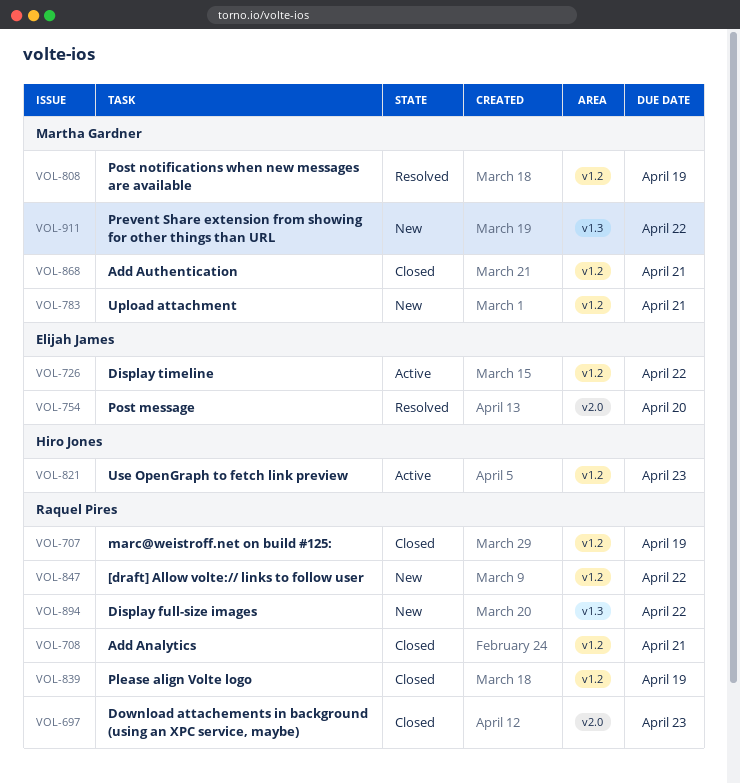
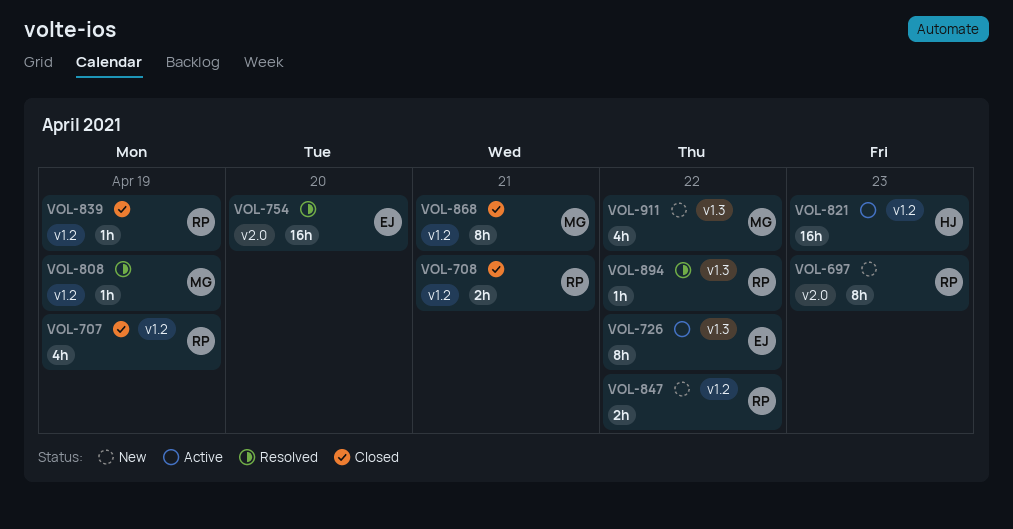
VOL-697, status: Closed -> New
VOL-726, label: v1.2 -> v1.3
VOL-783: present -> none
VOL-894, status: New -> Resolved

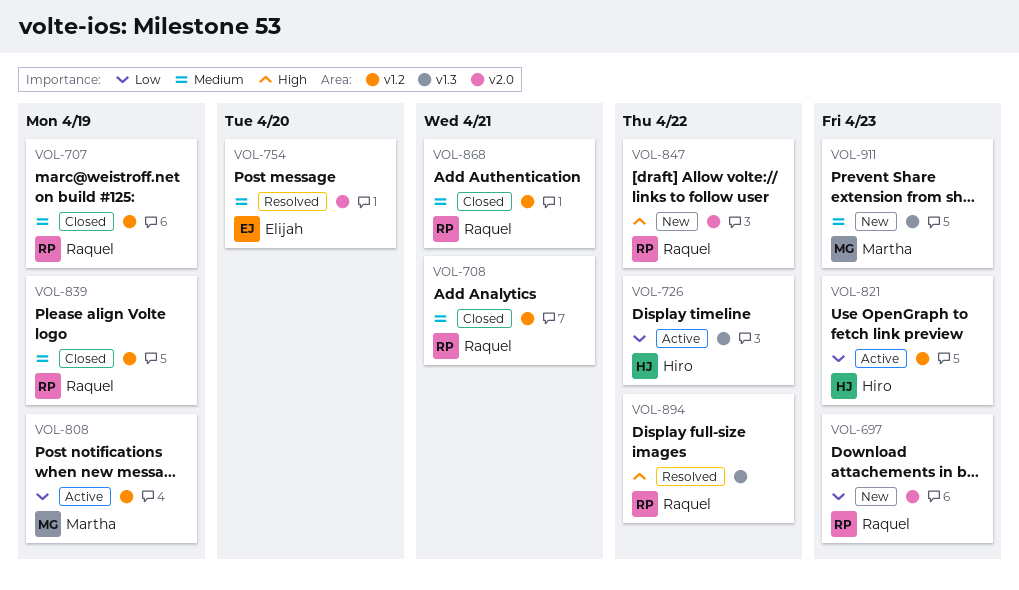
VOL-726, owner: Elijah -> Hiro
VOL-808, status: Resolved -> Active
VOL-847, label: v1.2 -> v2.0
VOL-868, owner: Martha -> Raquel
VOL-911, due: Apr 22 -> Apr 23

